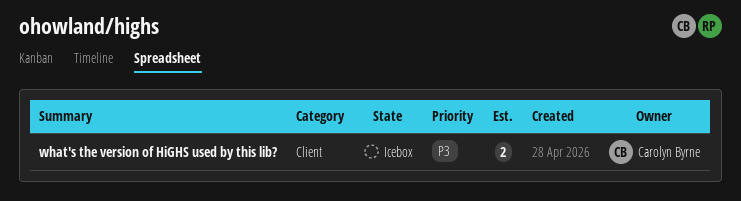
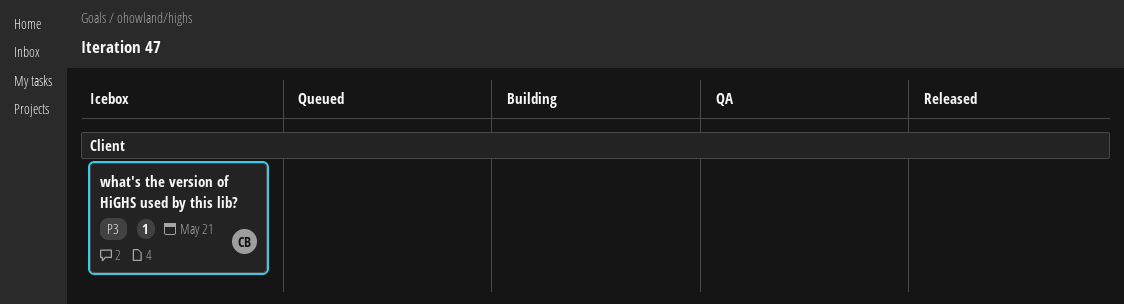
what's the version of HiGHS used by this lib?, estimate: 2 -> 1

